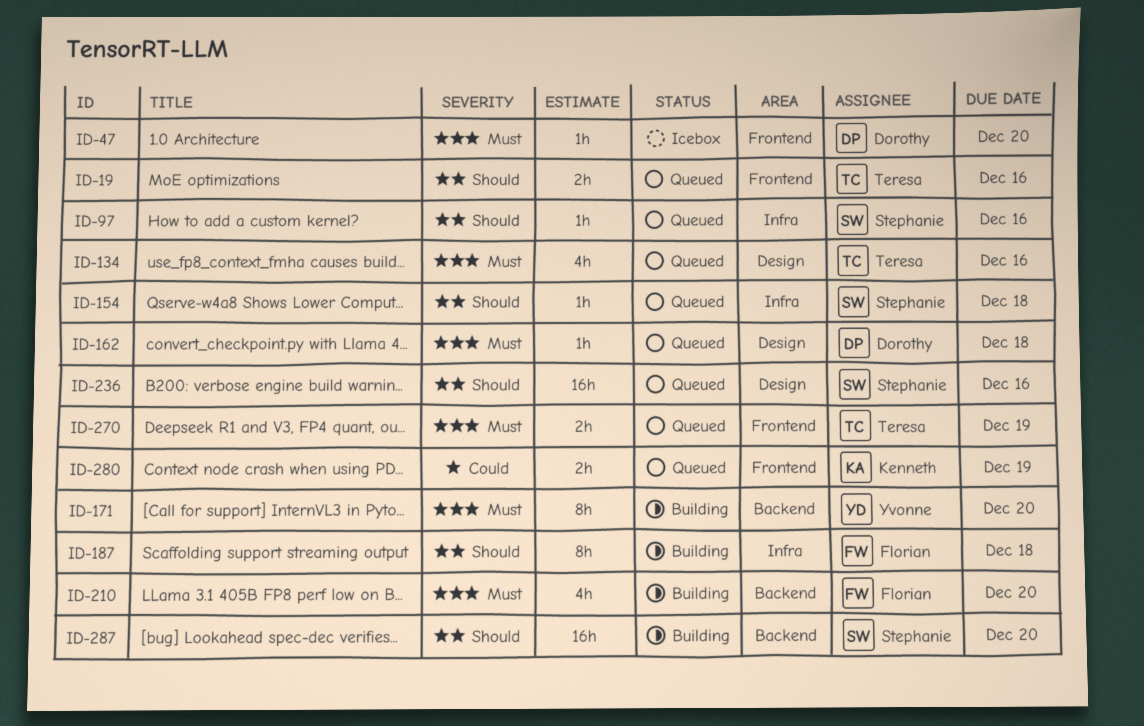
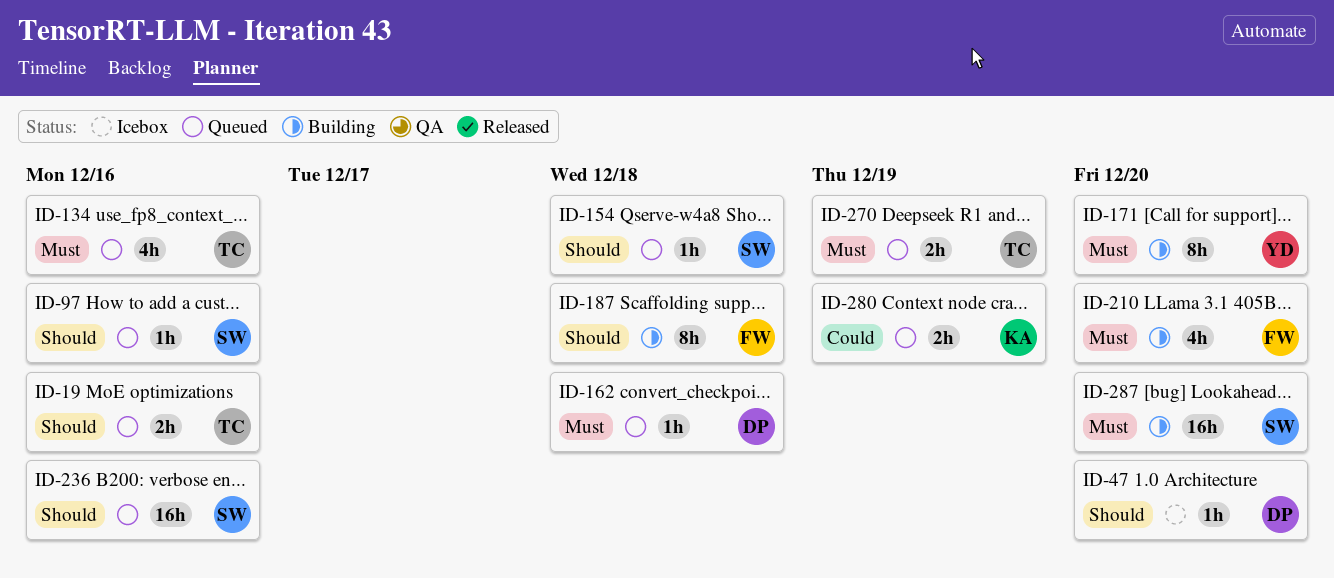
ID-47, priority: Must -> Should
ID-287, priority: Should -> Must

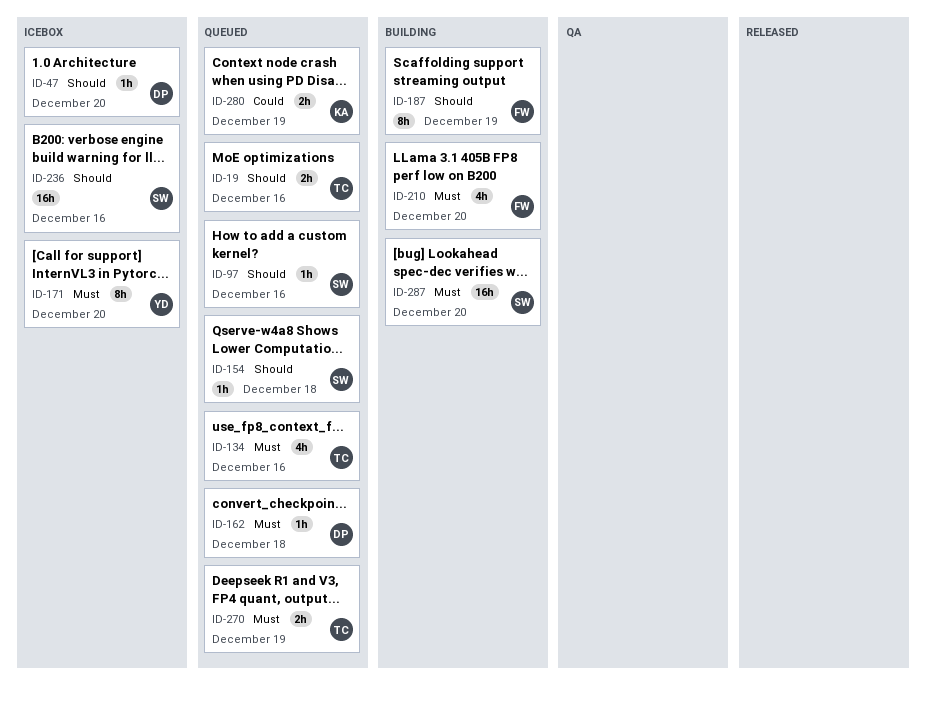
ID-171, status: Building -> Icebox
ID-187, due: Dec 18 -> Dec 19
ID-236, status: Queued -> Icebox

